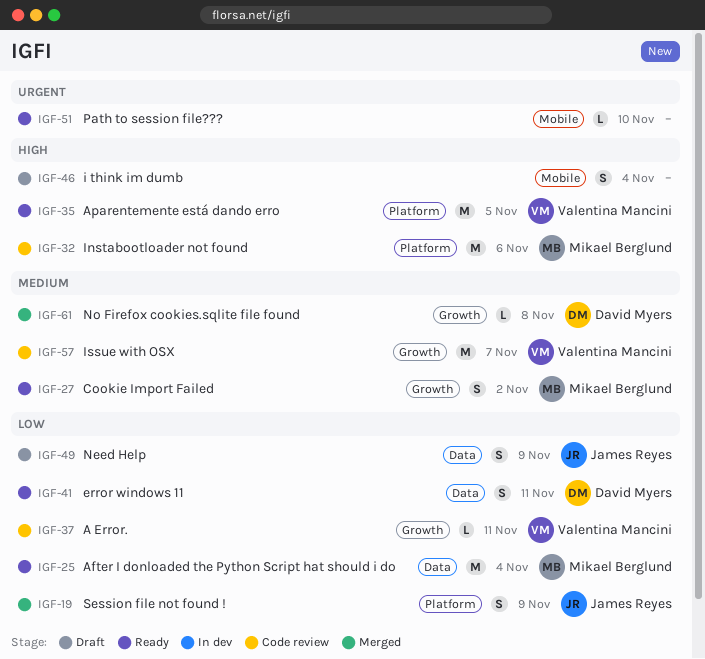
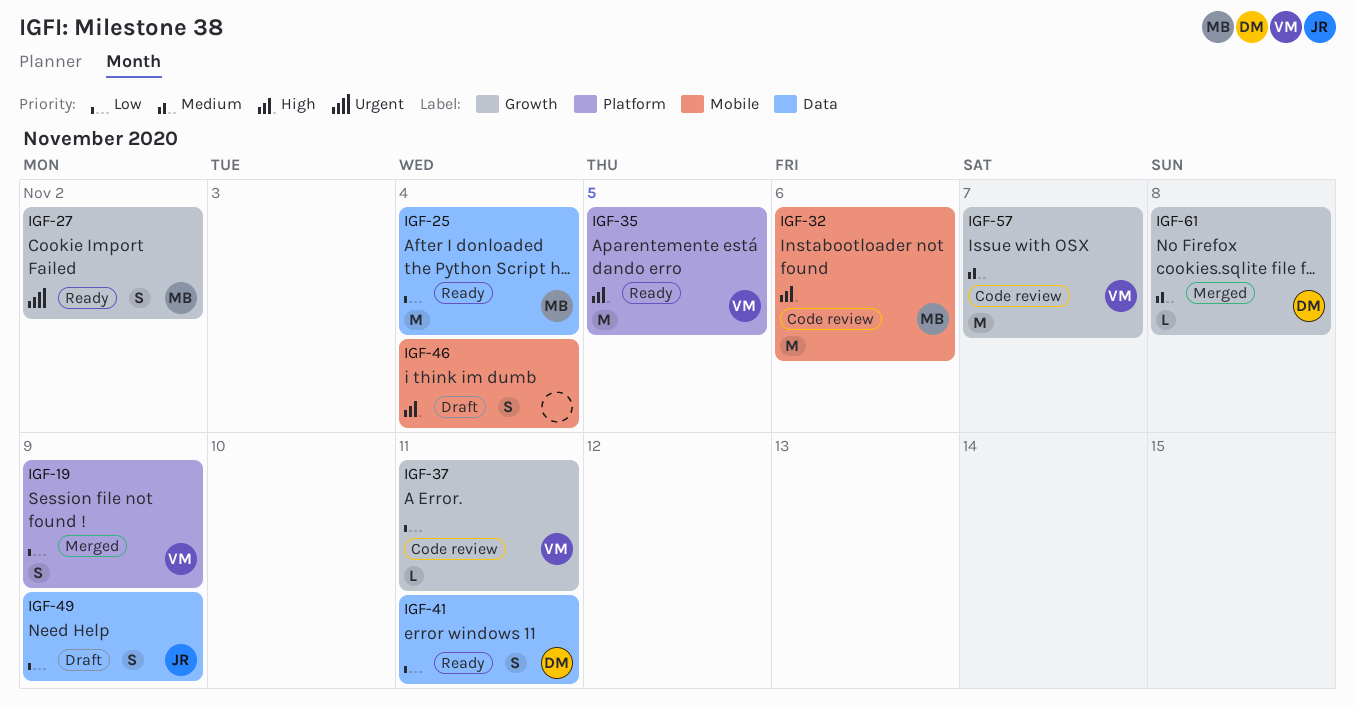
IGF-19, owner: James Reyes -> Valentina Mancini
IGF-27, priority: Medium -> Urgent
IGF-32, label: Platform -> Mobile
IGF-51: present -> none

